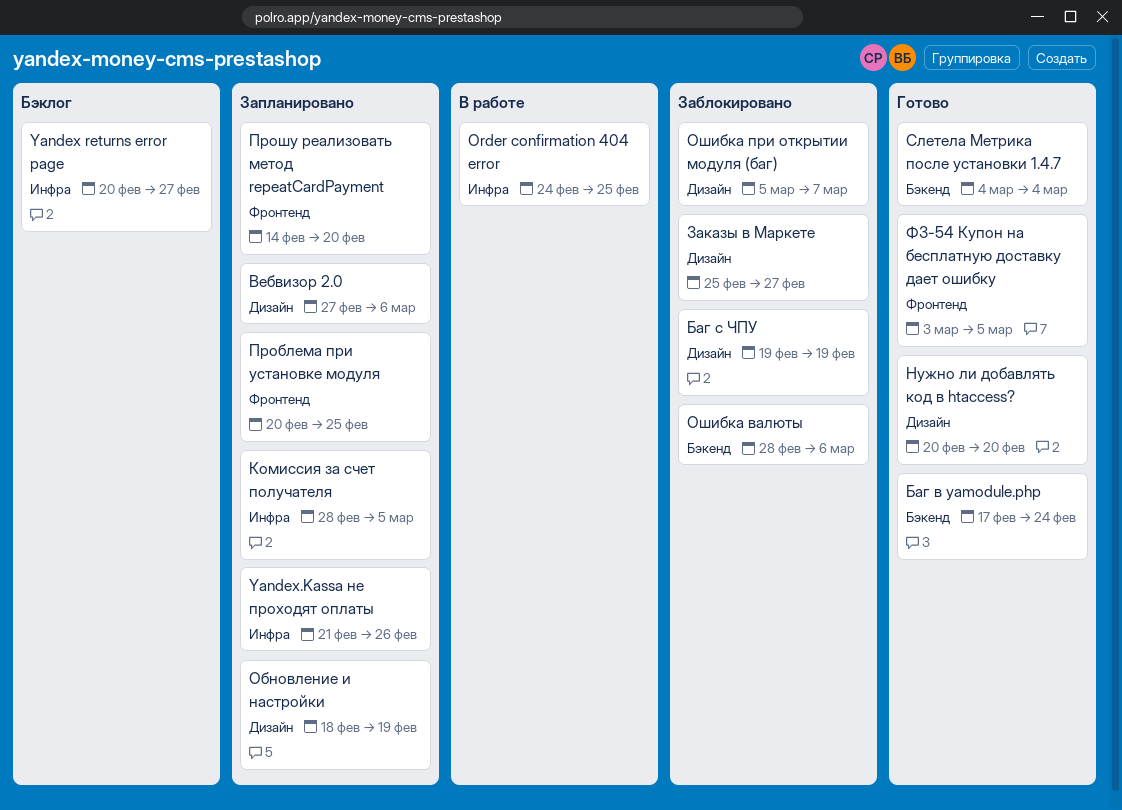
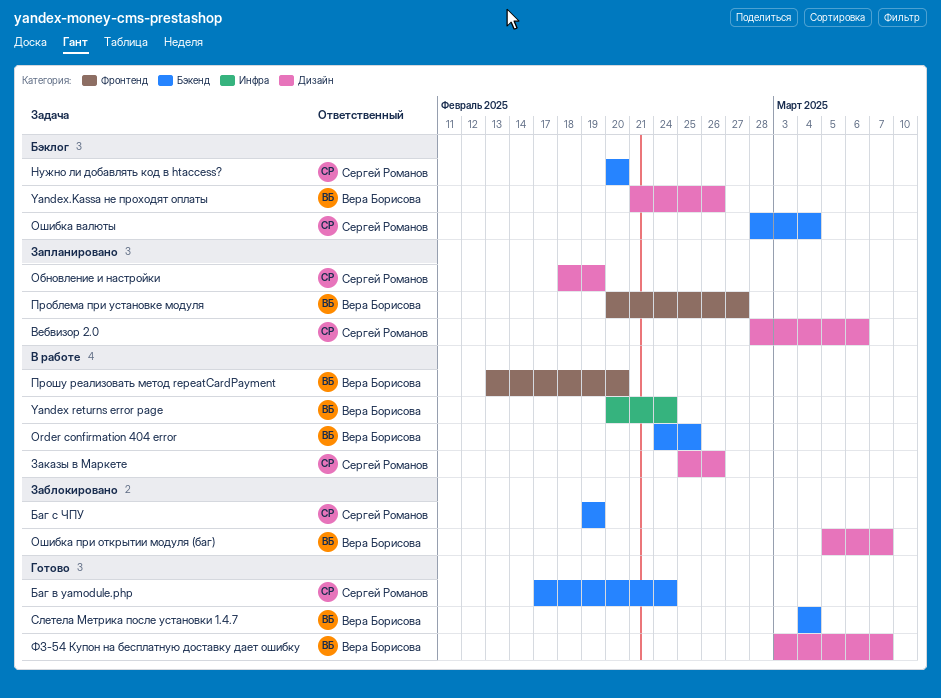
Order confirmation 404 error, label: Инфра -> Бэкенд
Yandex returns error page, status: Бэклог -> В работе
Yandex returns error page, due: Feb 27 -> Feb 24
Yandex.Kassa не проходят оплаты, status: Запланировано -> Бэклог
Yandex.Kassa не проходят оплаты, label: Инфра -> Дизайн
Баг с ЧПУ, label: Дизайн -> Бэкенд
Вебвизор 2.0, start: Feb 27 -> Feb 28
Заказы в Маркете, status: Заблокировано -> В работе
Заказы в Маркете, due: Feb 27 -> Feb 26
Комиссия за счет получателя: present -> none
Нужно ли добавлять код в htaccess?, status: Готово -> Бэклог
Нужно ли добавлять код в htaccess?, label: Дизайн -> Бэкенд
Ошибка валюты, status: Заблокировано -> Бэклог
Ошибка валюты, due: Mar 6 -> Mar 4
Проблема при установке модуля, due: Feb 25 -> Feb 27
Прошу реализовать метод repeatCardPayment, status: Запланировано -> В работе
Прошу реализовать метод repeatCardPayment, start: Feb 14 -> Feb 13
ФЗ-54 Купон на бесплатную доставку дает ошибку, label: Фронтенд -> Дизайн
ФЗ-54 Купон на бесплатную доставку дает ошибку, due: Mar 5 -> Mar 7

